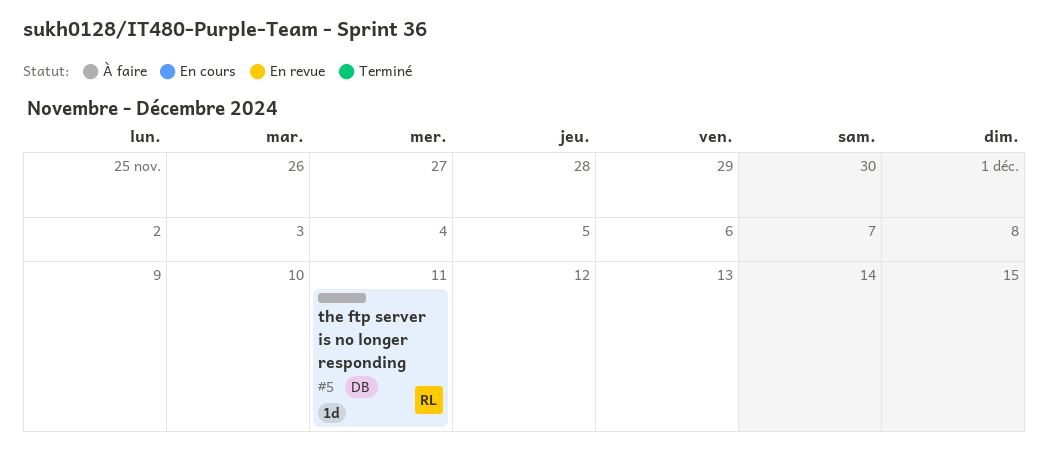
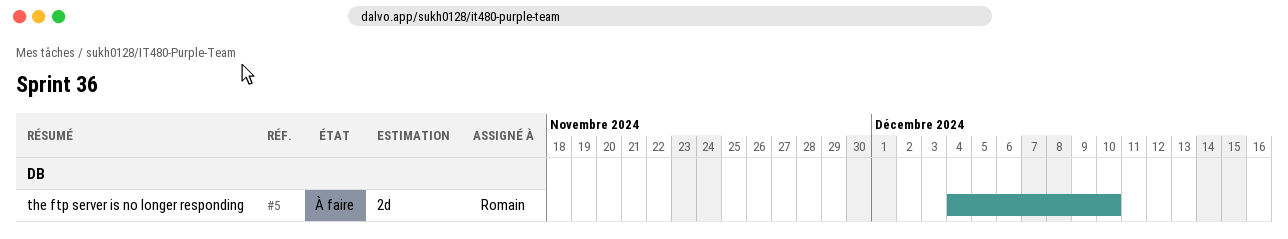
#5, estimate: 1d -> 2d
#5, due: Dec 11 -> Dec 10

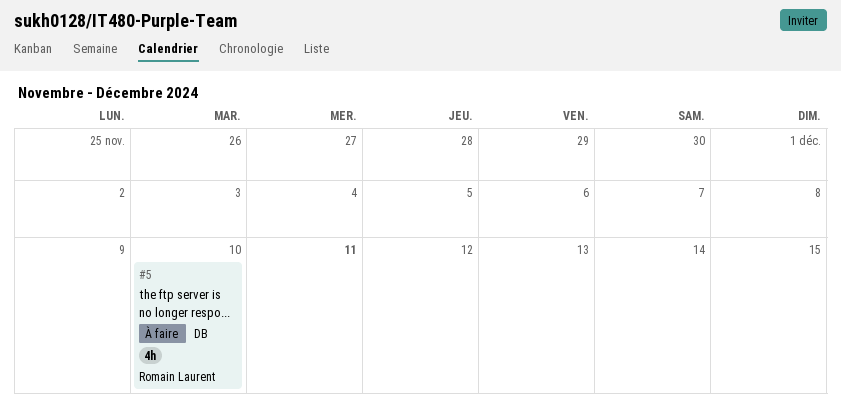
#5, estimate: 2d -> 4h

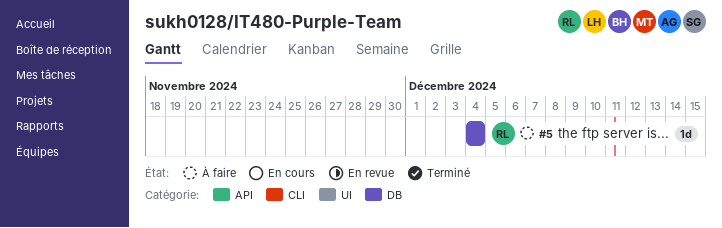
#5, estimate: 4h -> 1d
#5, due: Dec 10 -> Dec 4

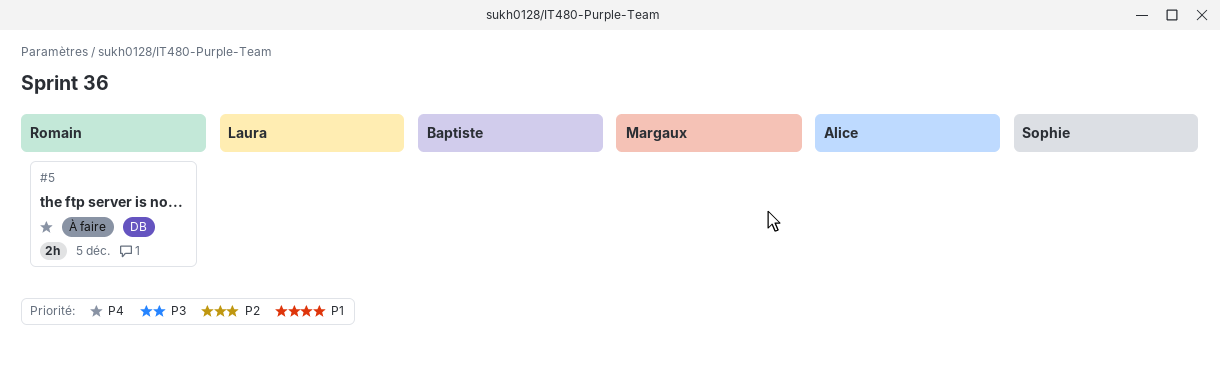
#5, estimate: 1d -> 2h
#5, due: Dec 4 -> Dec 5

